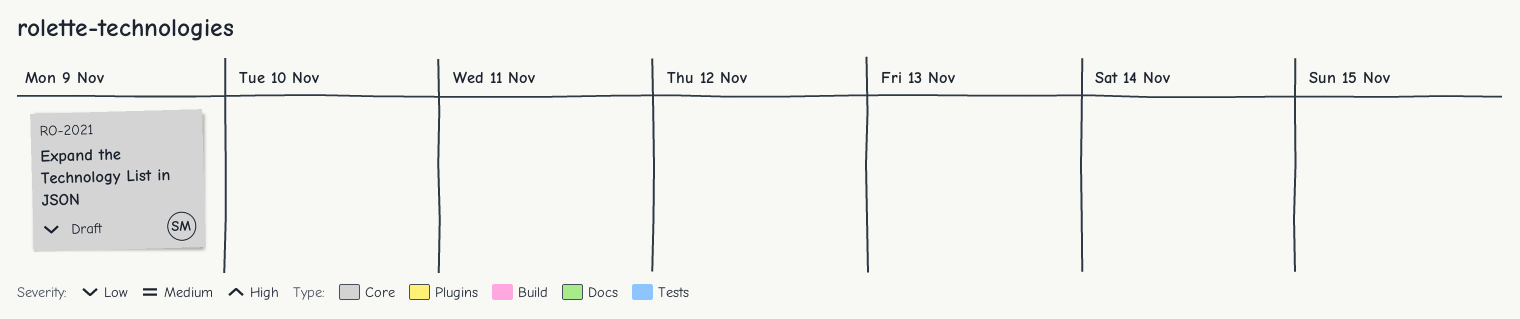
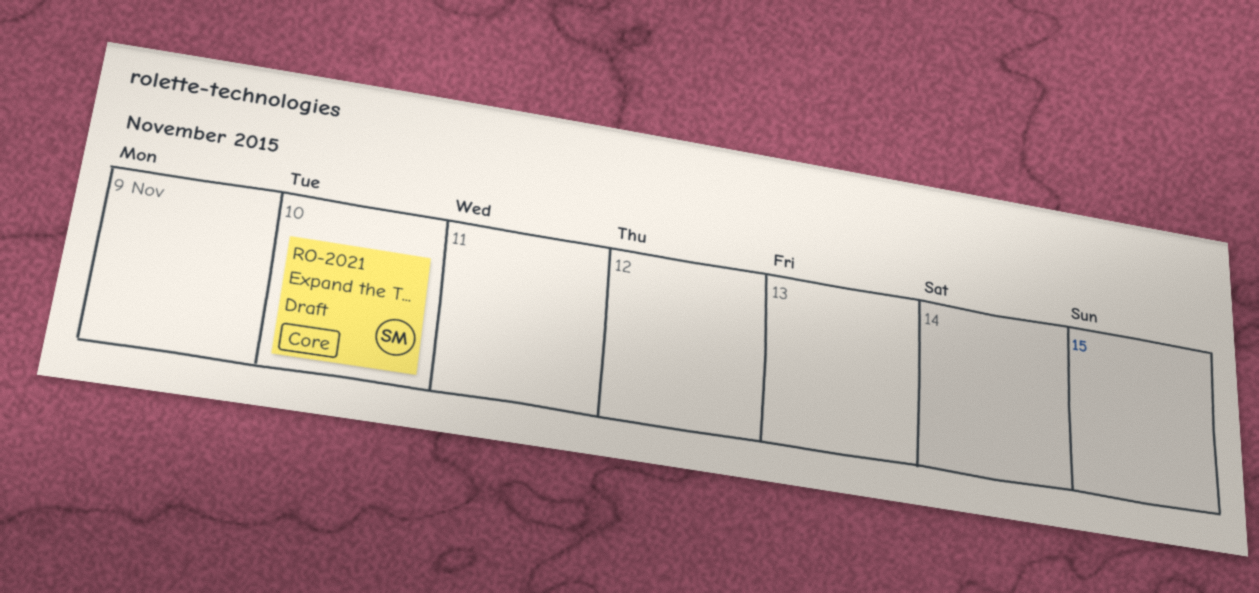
RO-2021, due: Nov 9 -> Nov 10

